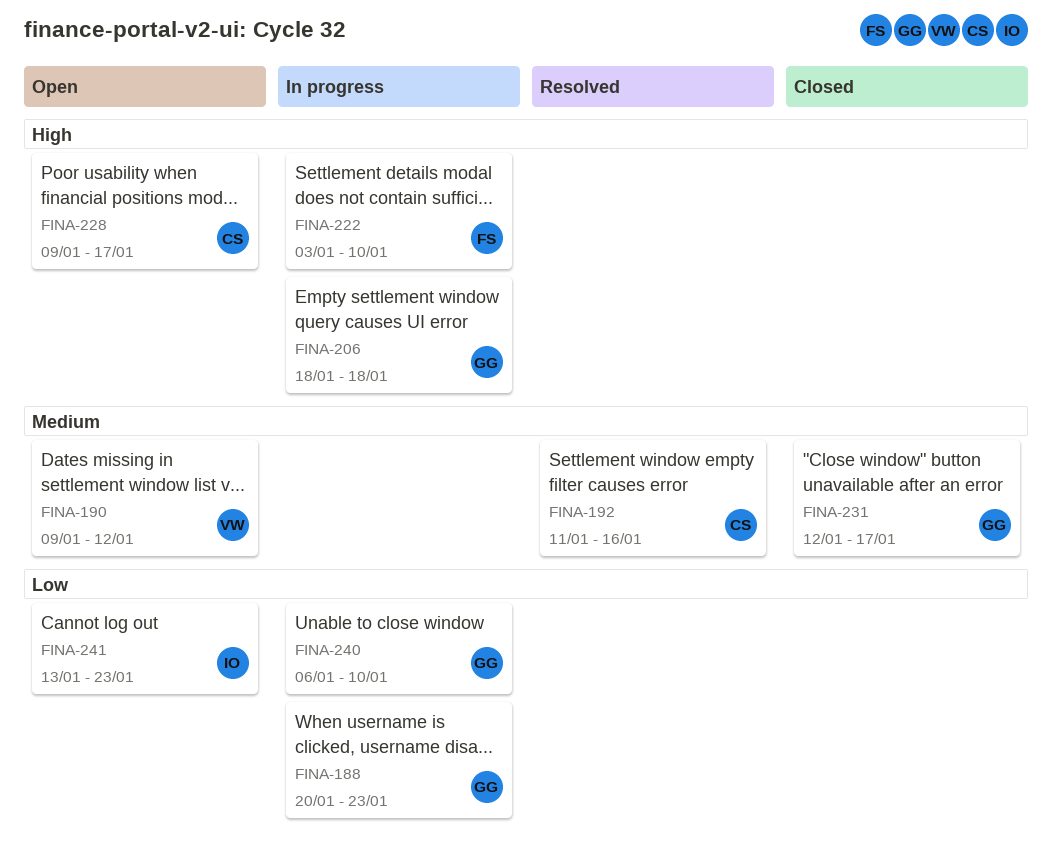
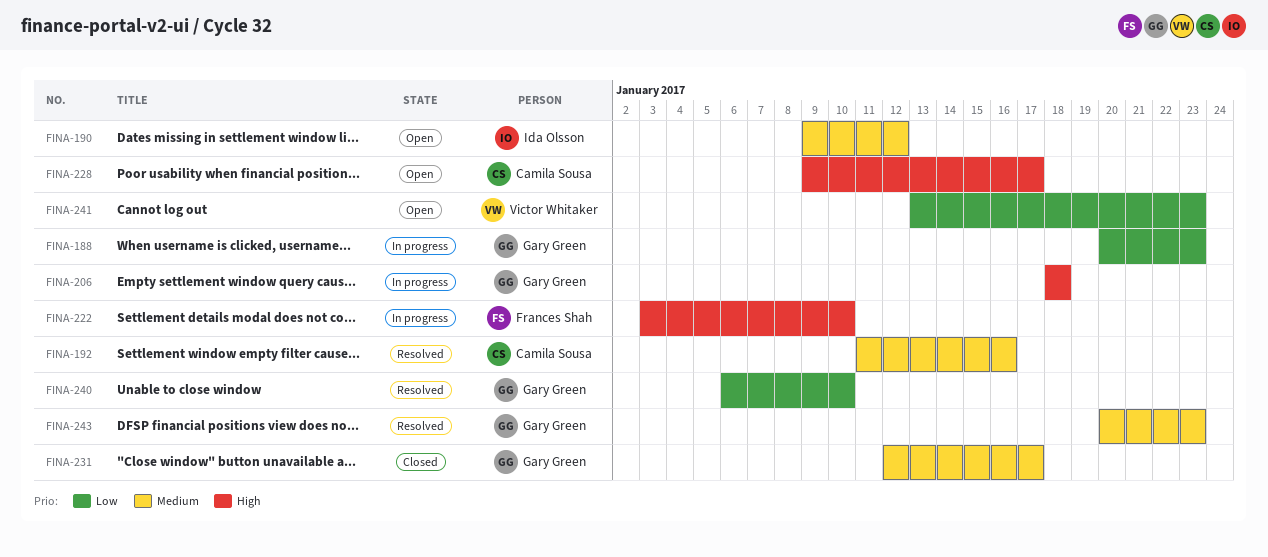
FINA-190, owner: Victor Whitaker -> Ida Olsson
FINA-240, status: In progress -> Resolved
FINA-241, owner: Ida Olsson -> Victor Whitaker
FINA-243: none -> present

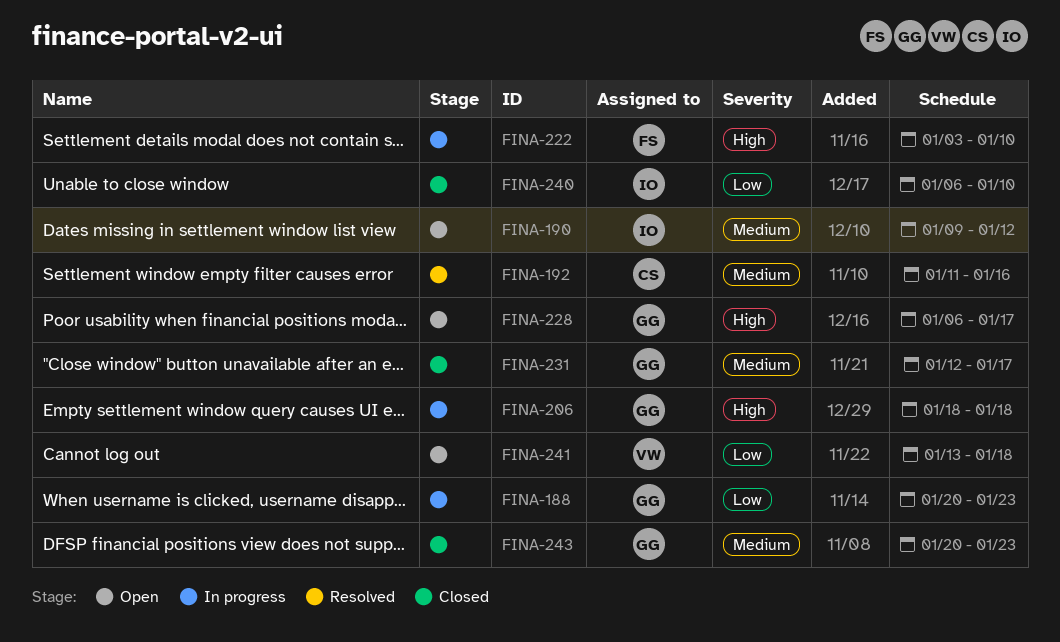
FINA-228, owner: Camila Sousa -> Gary Green
FINA-228, start: Jan 9 -> Jan 6
FINA-240, status: Resolved -> Closed
FINA-240, owner: Gary Green -> Ida Olsson
FINA-241, due: Jan 23 -> Jan 18
FINA-243, status: Resolved -> Closed

